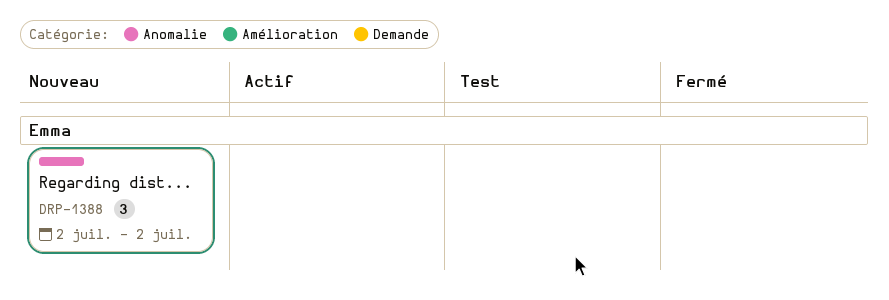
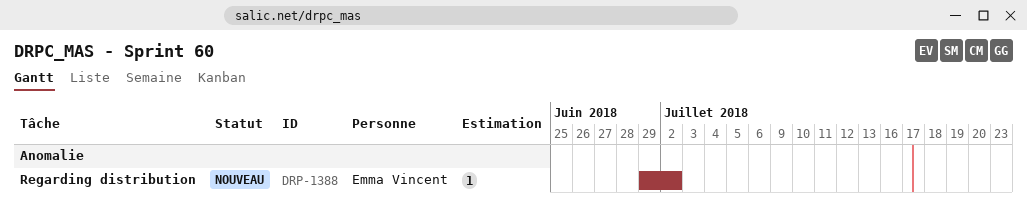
DRP-1388, estimate: 3 -> 1
DRP-1388, start: Jul 2 -> Jun 29

